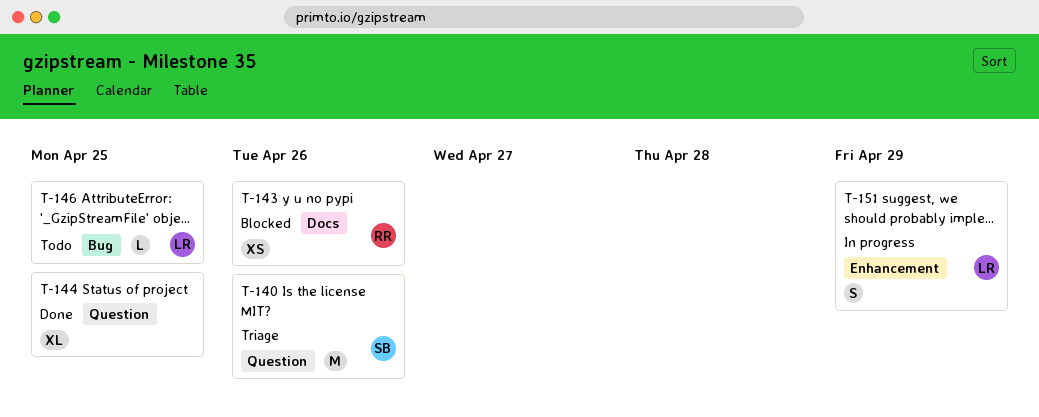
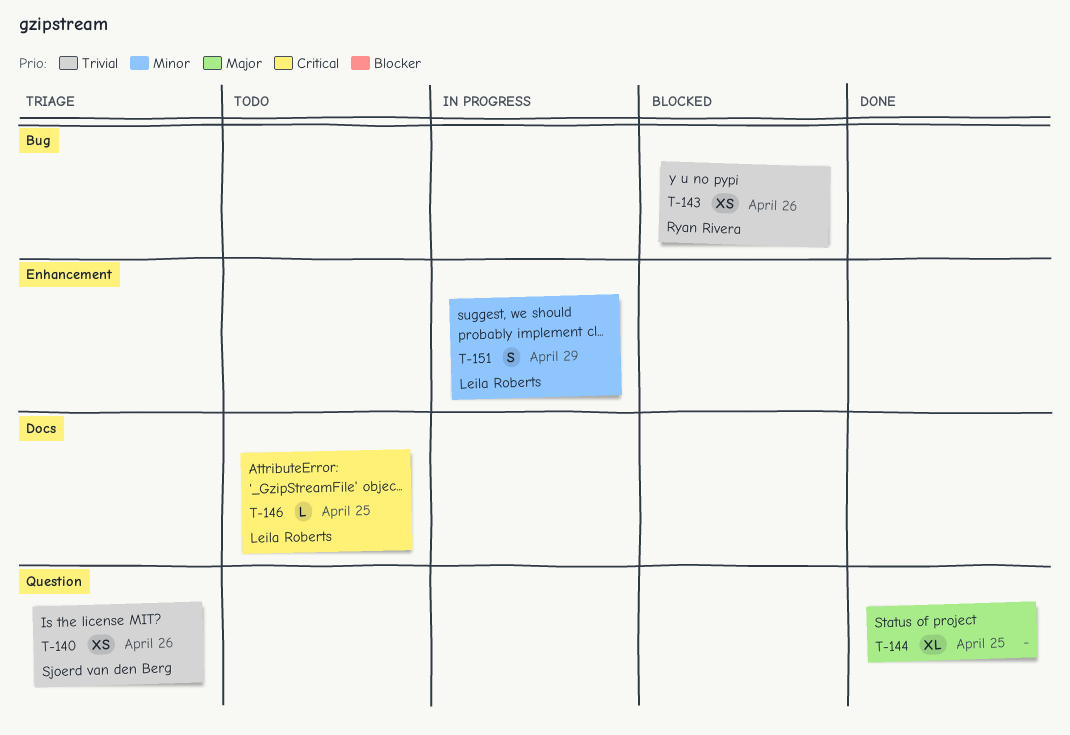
T-140, estimate: M -> XS
T-143, label: Docs -> Bug
T-146, label: Bug -> Docs

